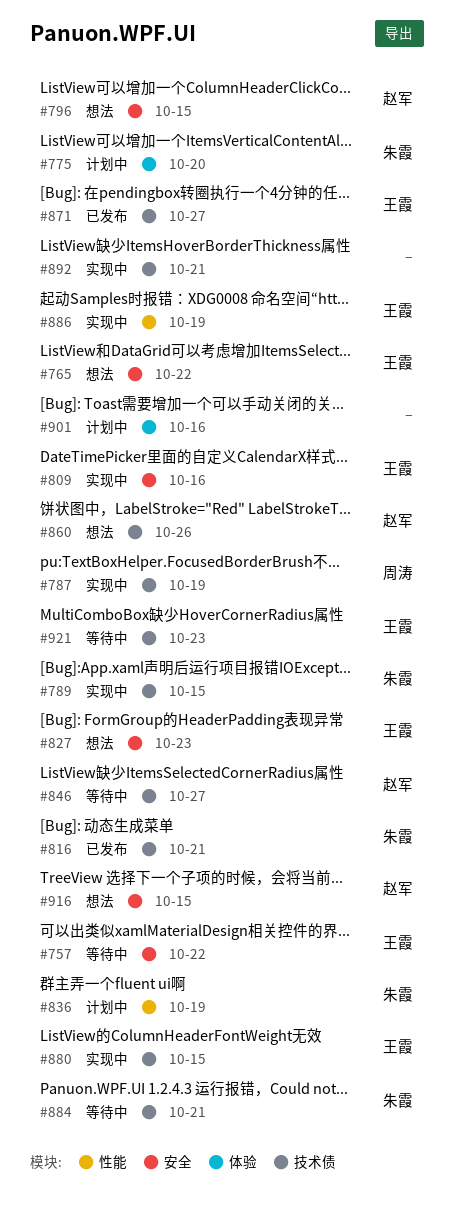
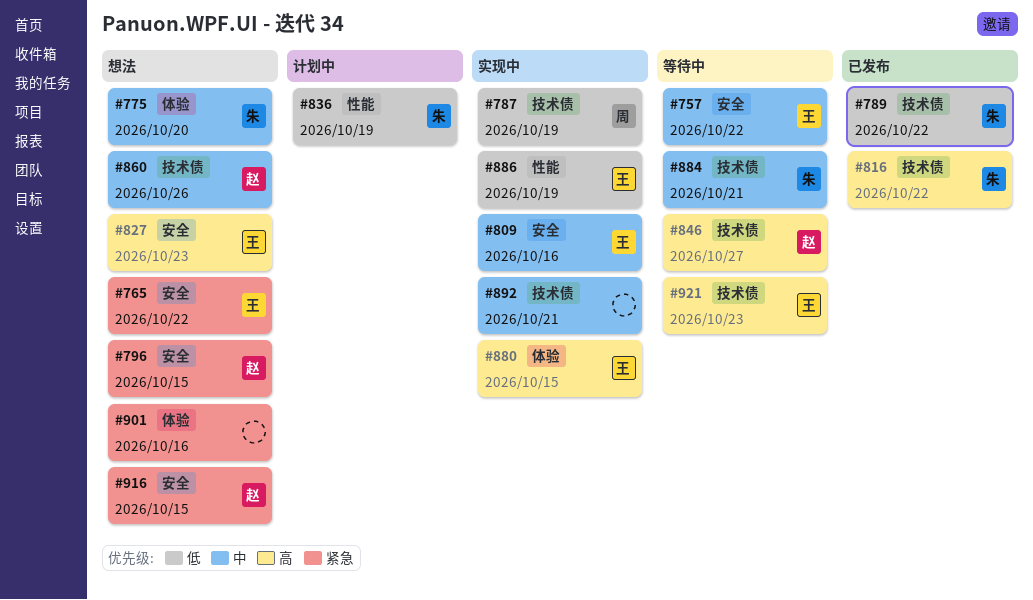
#775, status: 计划中 -> 想法
#789, status: 实现中 -> 已发布
#789, due: Oct 15 -> Oct 22
#816, due: Oct 21 -> Oct 22
#871: present -> none
#880, label: 技术债 -> 体验
#901, status: 计划中 -> 想法

